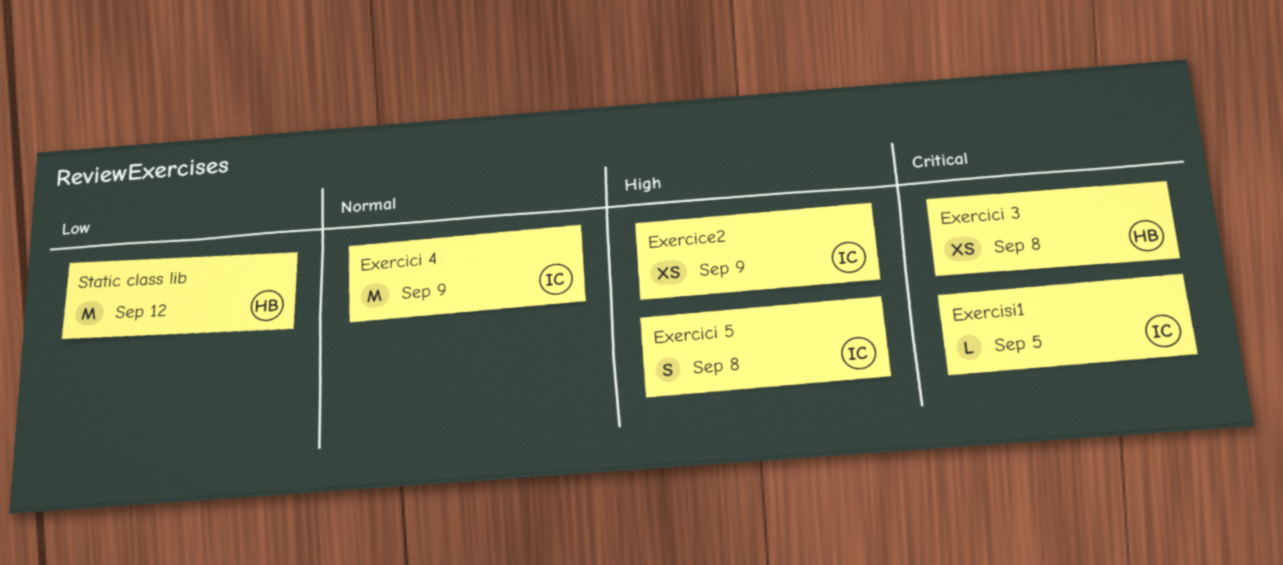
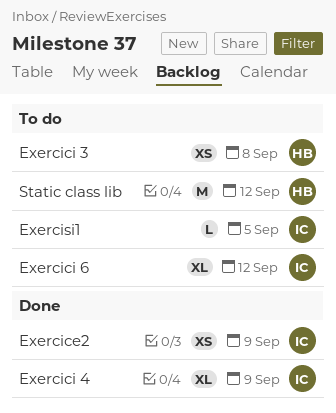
Exercici 4, estimate: M -> XL
Exercici 5: present -> none
Exercici 6: none -> present

